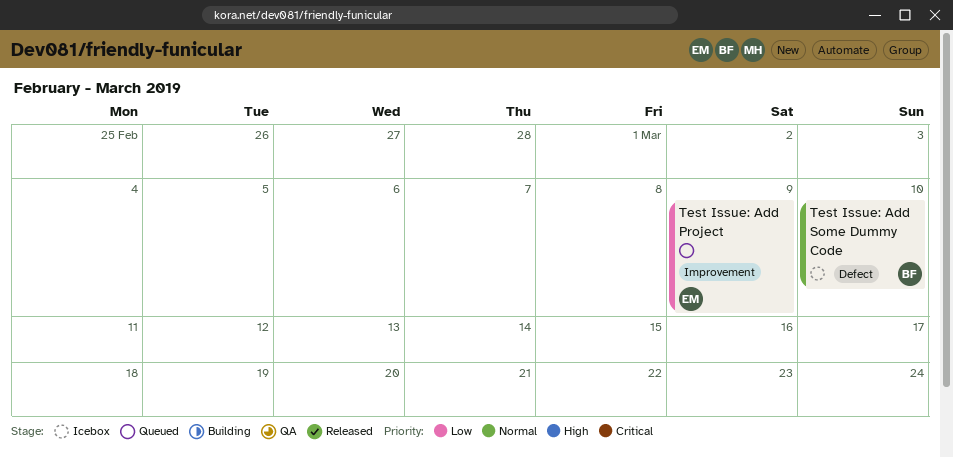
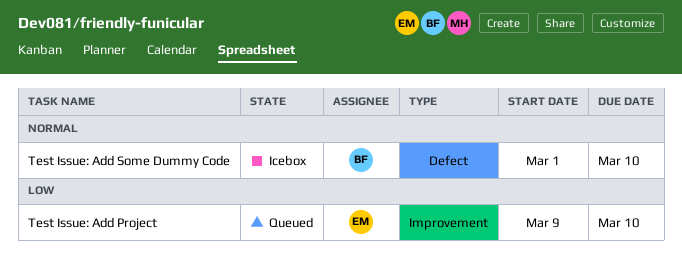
Test Issue: Add Project, due: Mar 9 -> Mar 10

